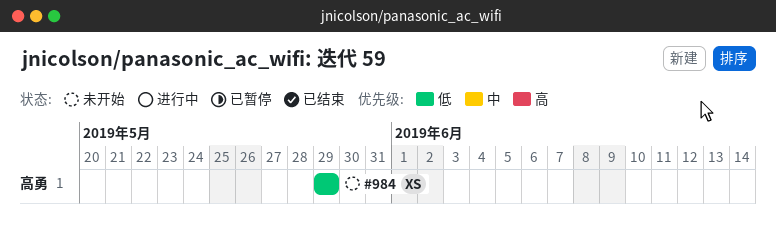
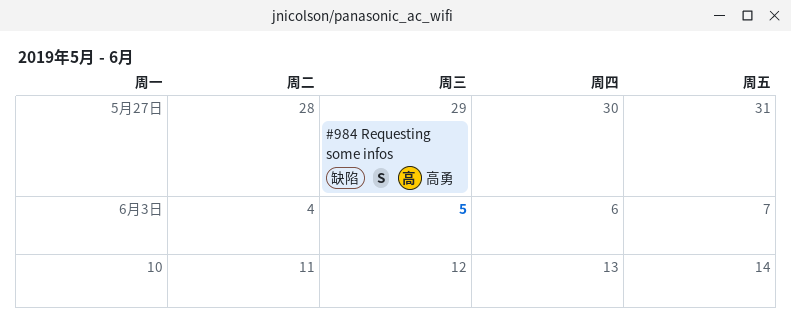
#984, estimate: XS -> S

